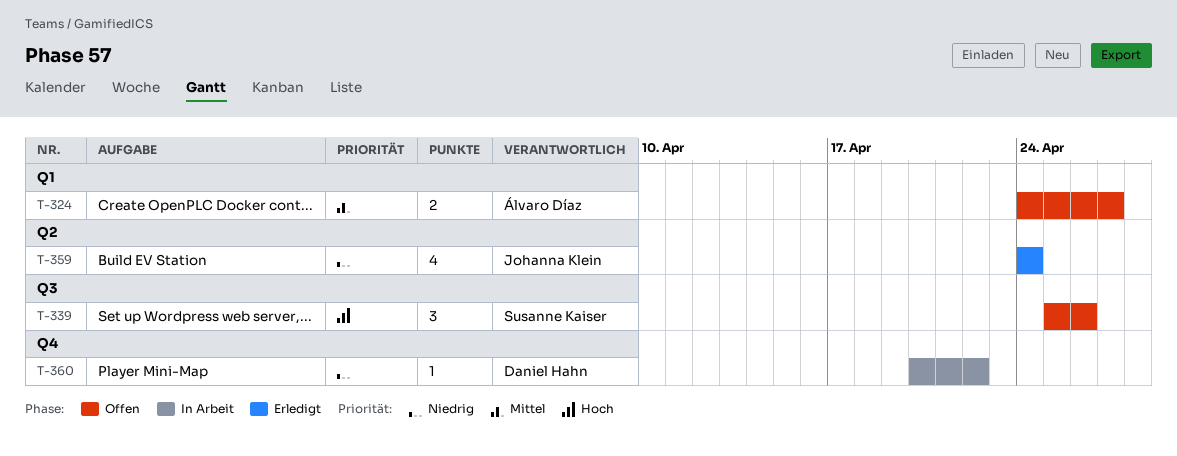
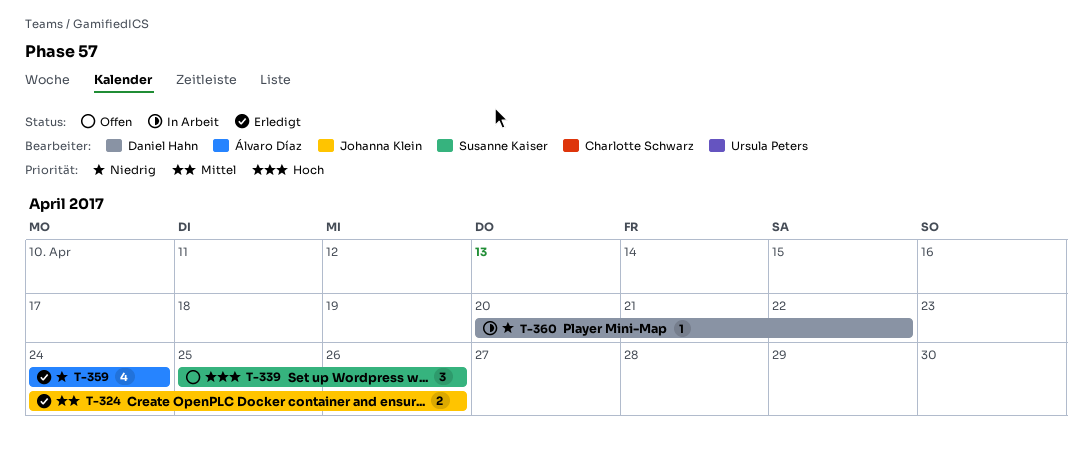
T-324, status: Offen -> Erledigt
T-324, owner: Álvaro Díaz -> Johanna Klein
T-324, due: Apr 27 -> Apr 26
T-359, owner: Johanna Klein -> Álvaro Díaz

